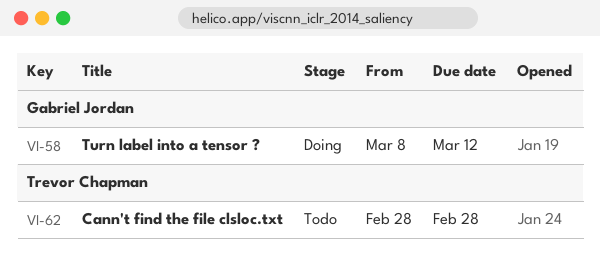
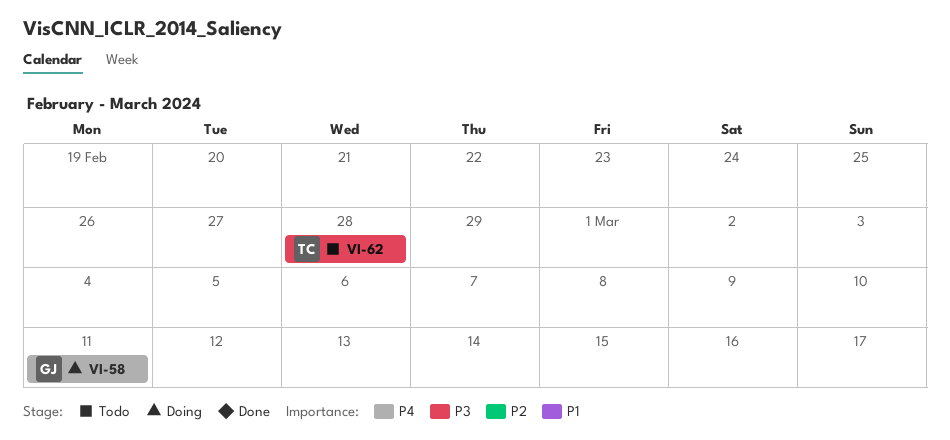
VI-58, start: Mar 8 -> Mar 11
VI-58, due: Mar 12 -> Mar 11

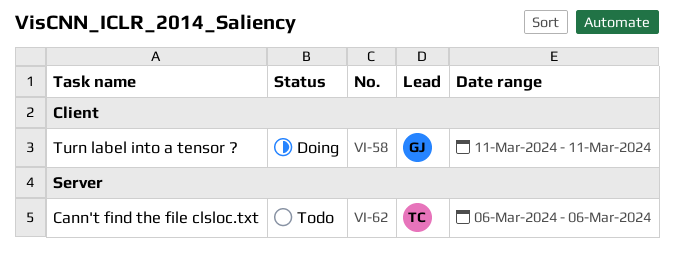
VI-62, start: Feb 28 -> Mar 6
VI-62, due: Feb 28 -> Mar 6

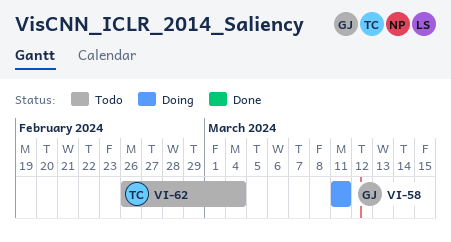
VI-62, start: Mar 6 -> Feb 26
VI-62, due: Mar 6 -> Mar 4

